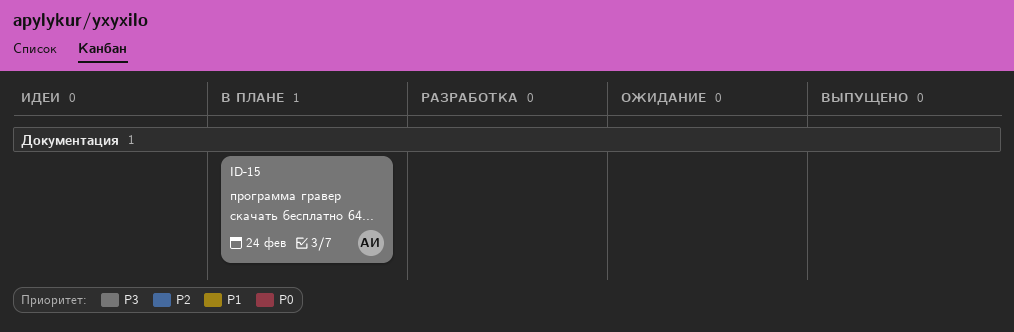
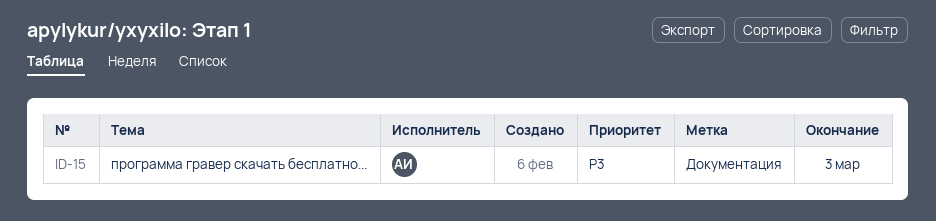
ID-15, due: Feb 24 -> Mar 3

